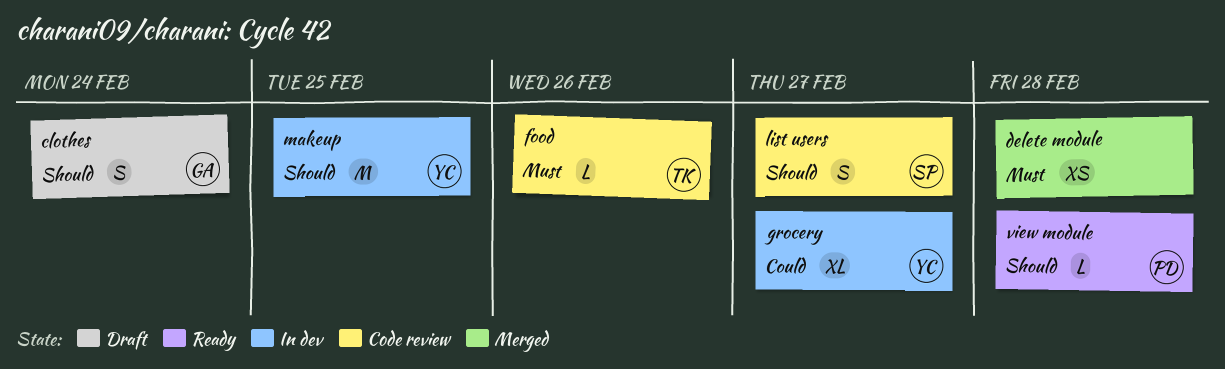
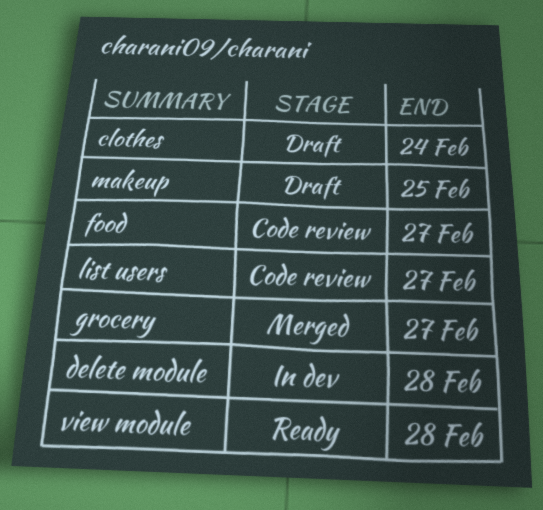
delete module, status: Merged -> In dev
food, due: Feb 26 -> Feb 27
grocery, status: In dev -> Merged
makeup, status: In dev -> Draft

